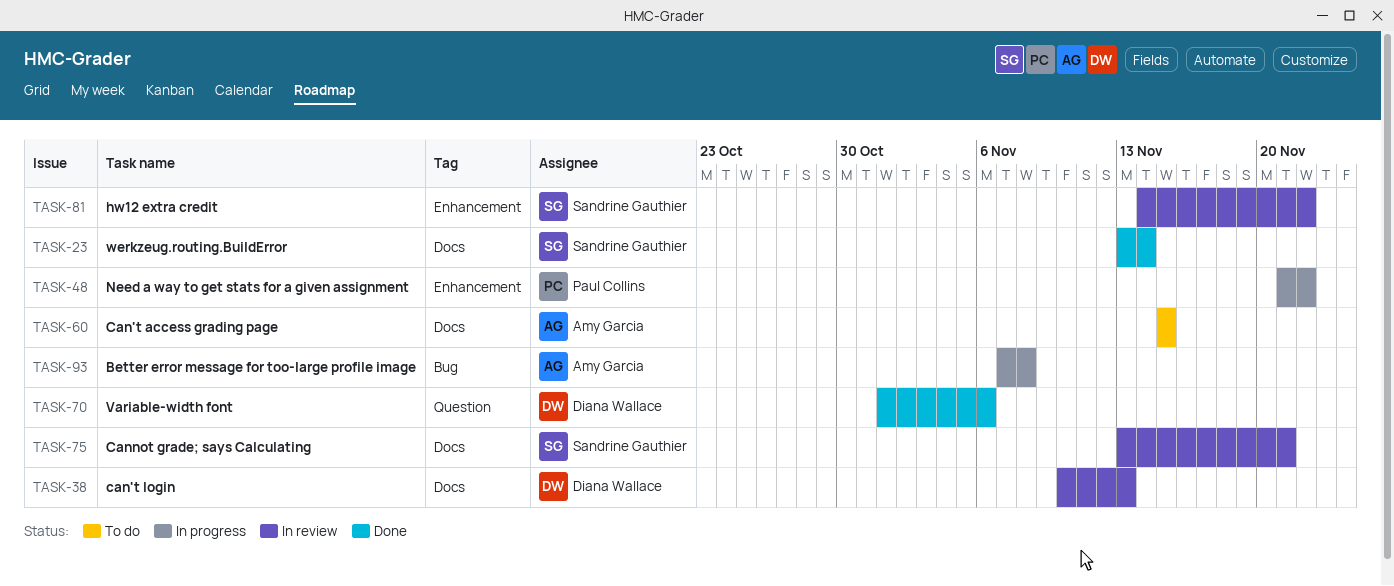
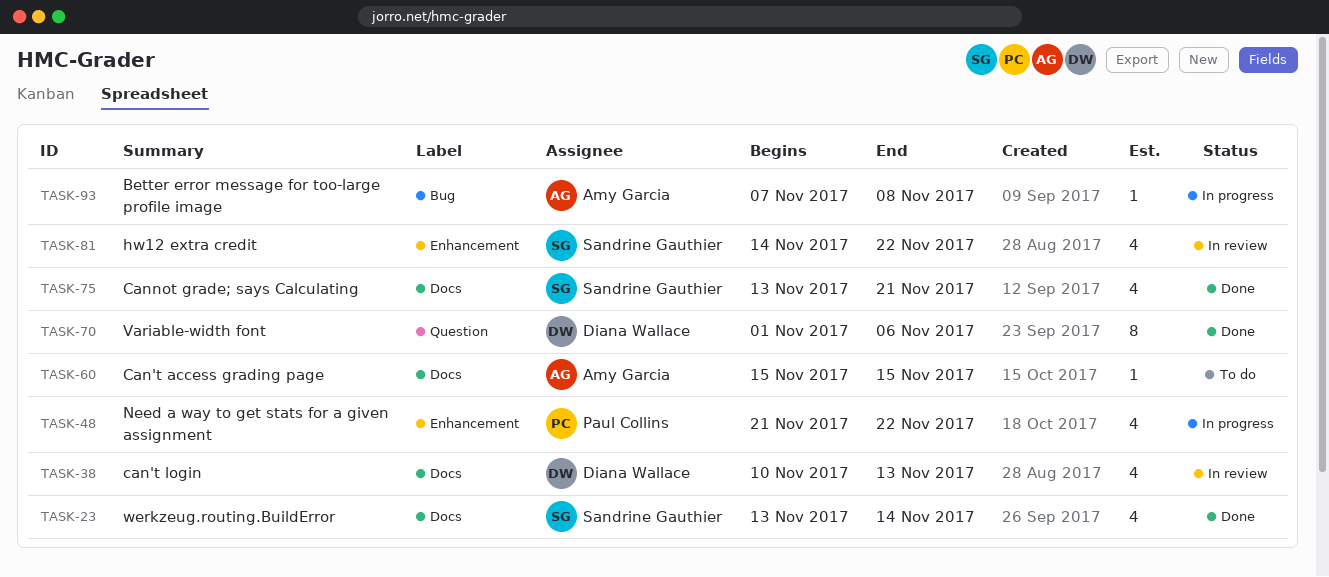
TASK-75, status: In review -> Done

